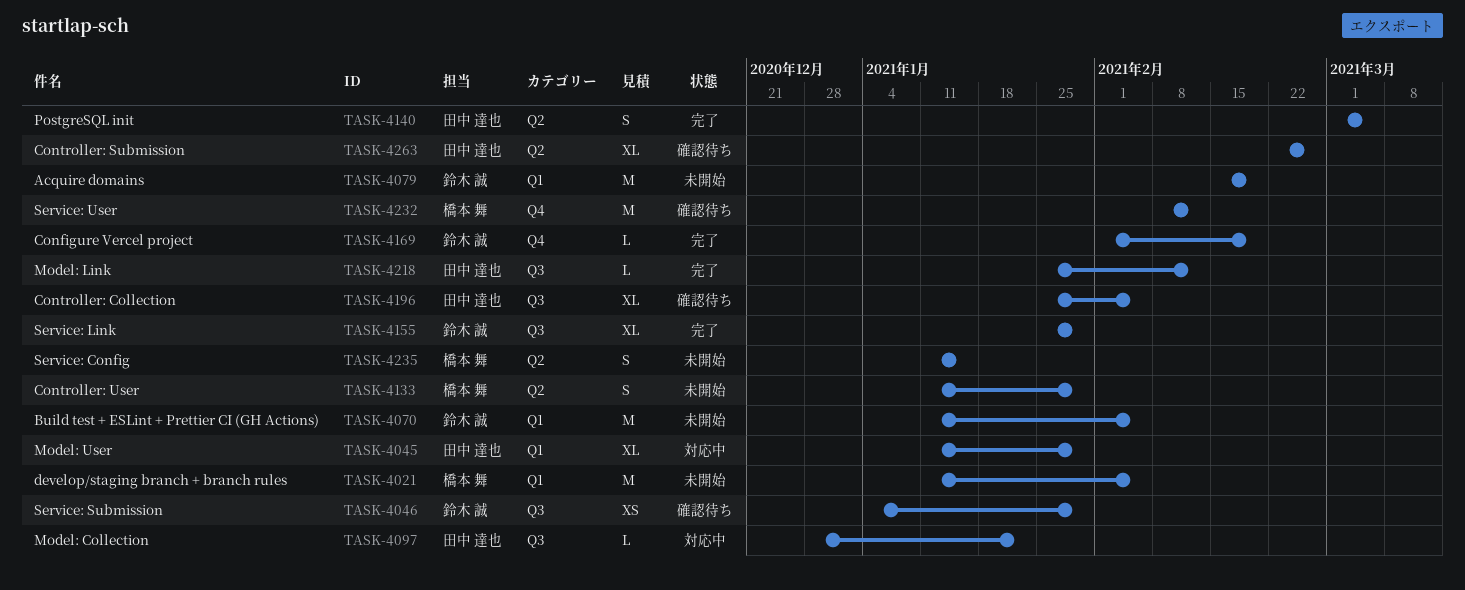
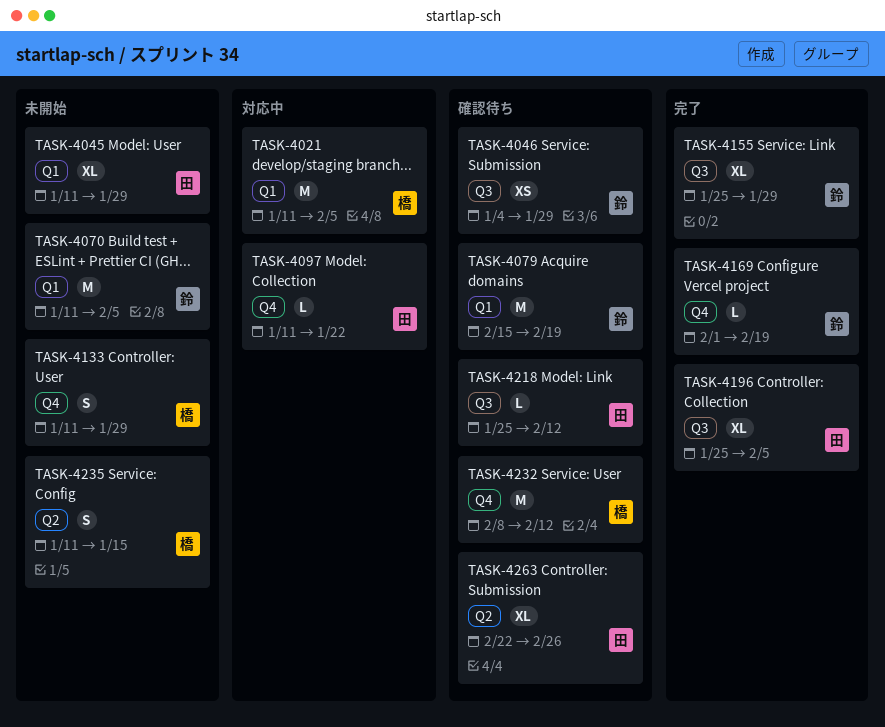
TASK-4021, status: 未開始 -> 対応中
TASK-4045, status: 対応中 -> 未開始
TASK-4079, status: 未開始 -> 確認待ち
TASK-4097, label: Q3 -> Q4
TASK-4097, start: Dec 28 -> Jan 11
TASK-4133, label: Q2 -> Q4
TASK-4140: present -> none
TASK-4196, status: 確認待ち -> 完了
TASK-4218, status: 完了 -> 確認待ち

